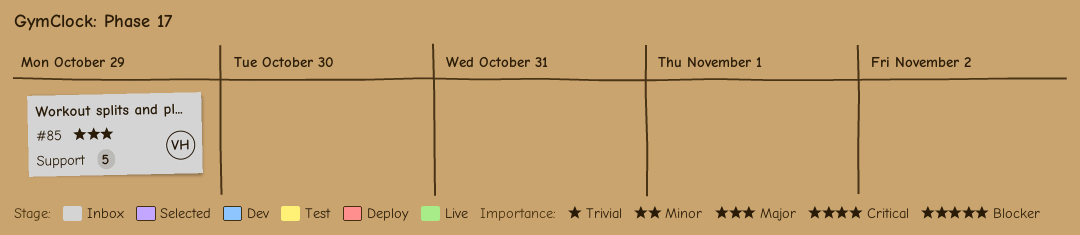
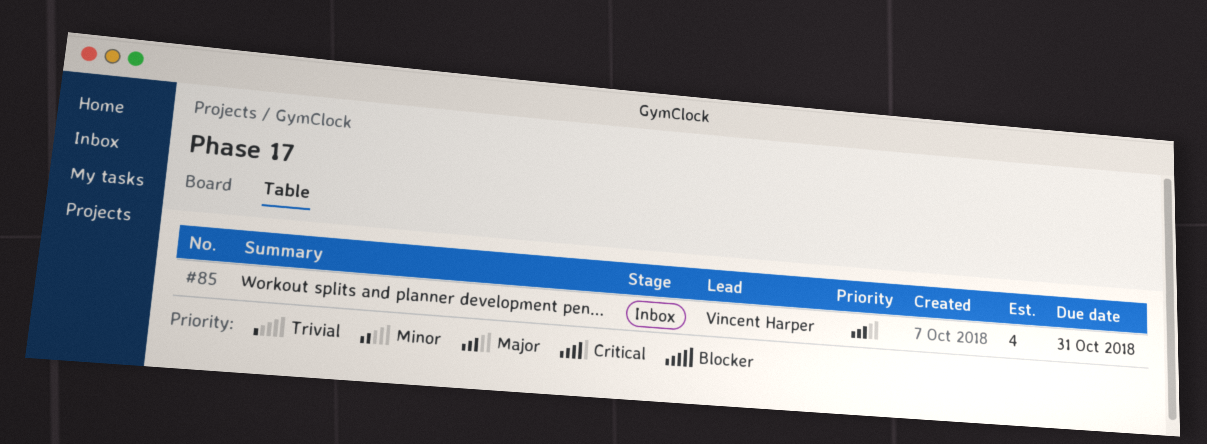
#85, estimate: 5 -> 4
#85, due: Oct 29 -> Oct 31

